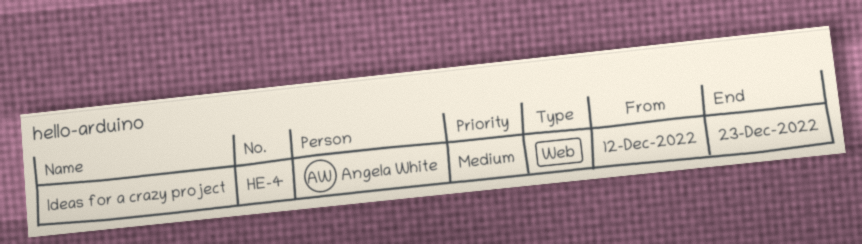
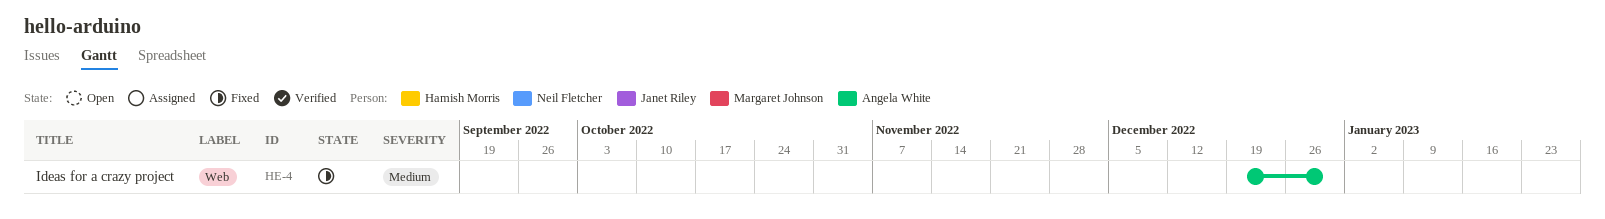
HE-4, start: Dec 12 -> Dec 19
HE-4, due: Dec 23 -> Dec 30

